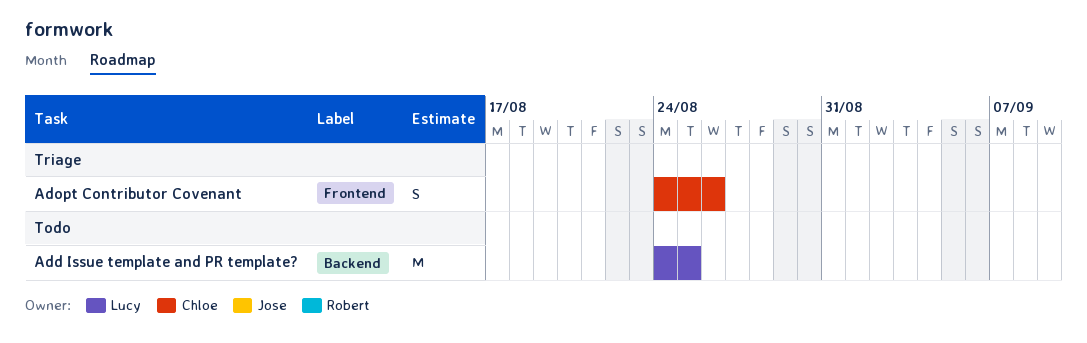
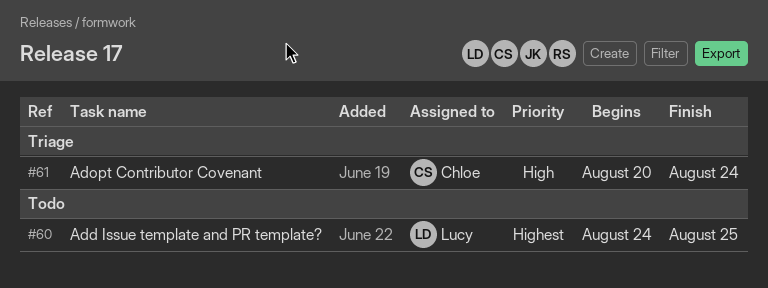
Adopt Contributor Covenant, start: Aug 24 -> Aug 20
Adopt Contributor Covenant, due: Aug 26 -> Aug 24

